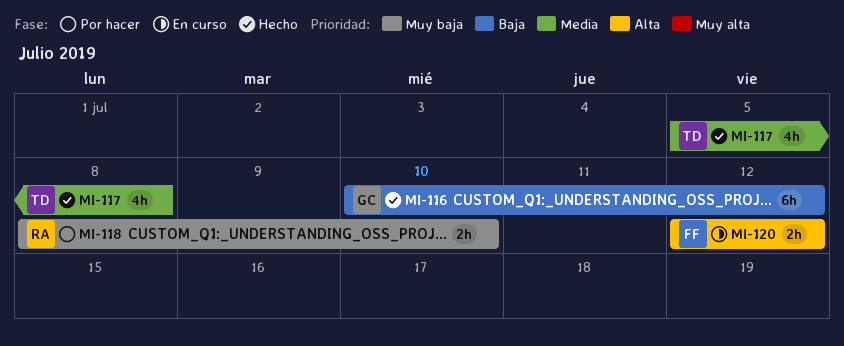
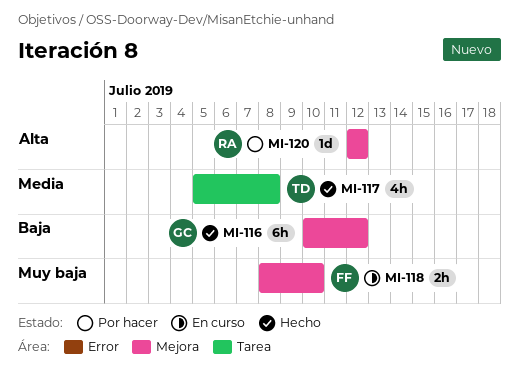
MI-118, status: Por hacer -> En curso
MI-118, owner: RA -> FF
MI-120, status: En curso -> Por hacer
MI-120, owner: FF -> RA
MI-120, estimate: 2h -> 1d

